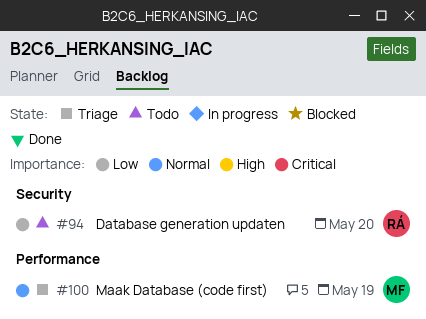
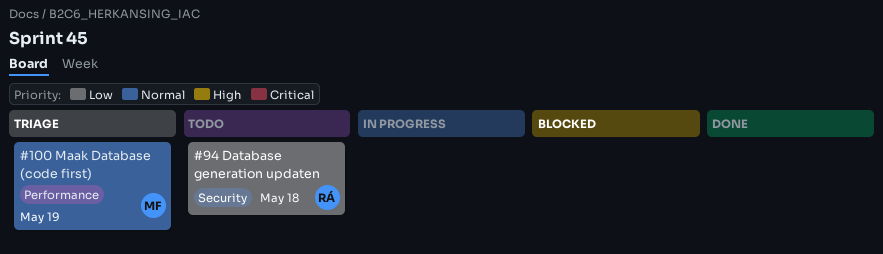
#94, due: May 20 -> May 18

